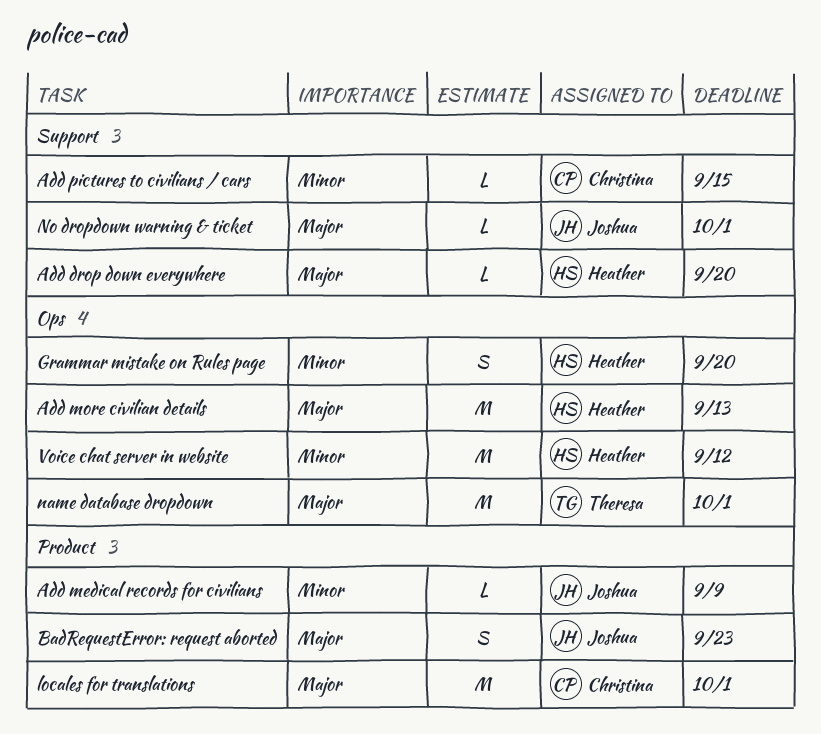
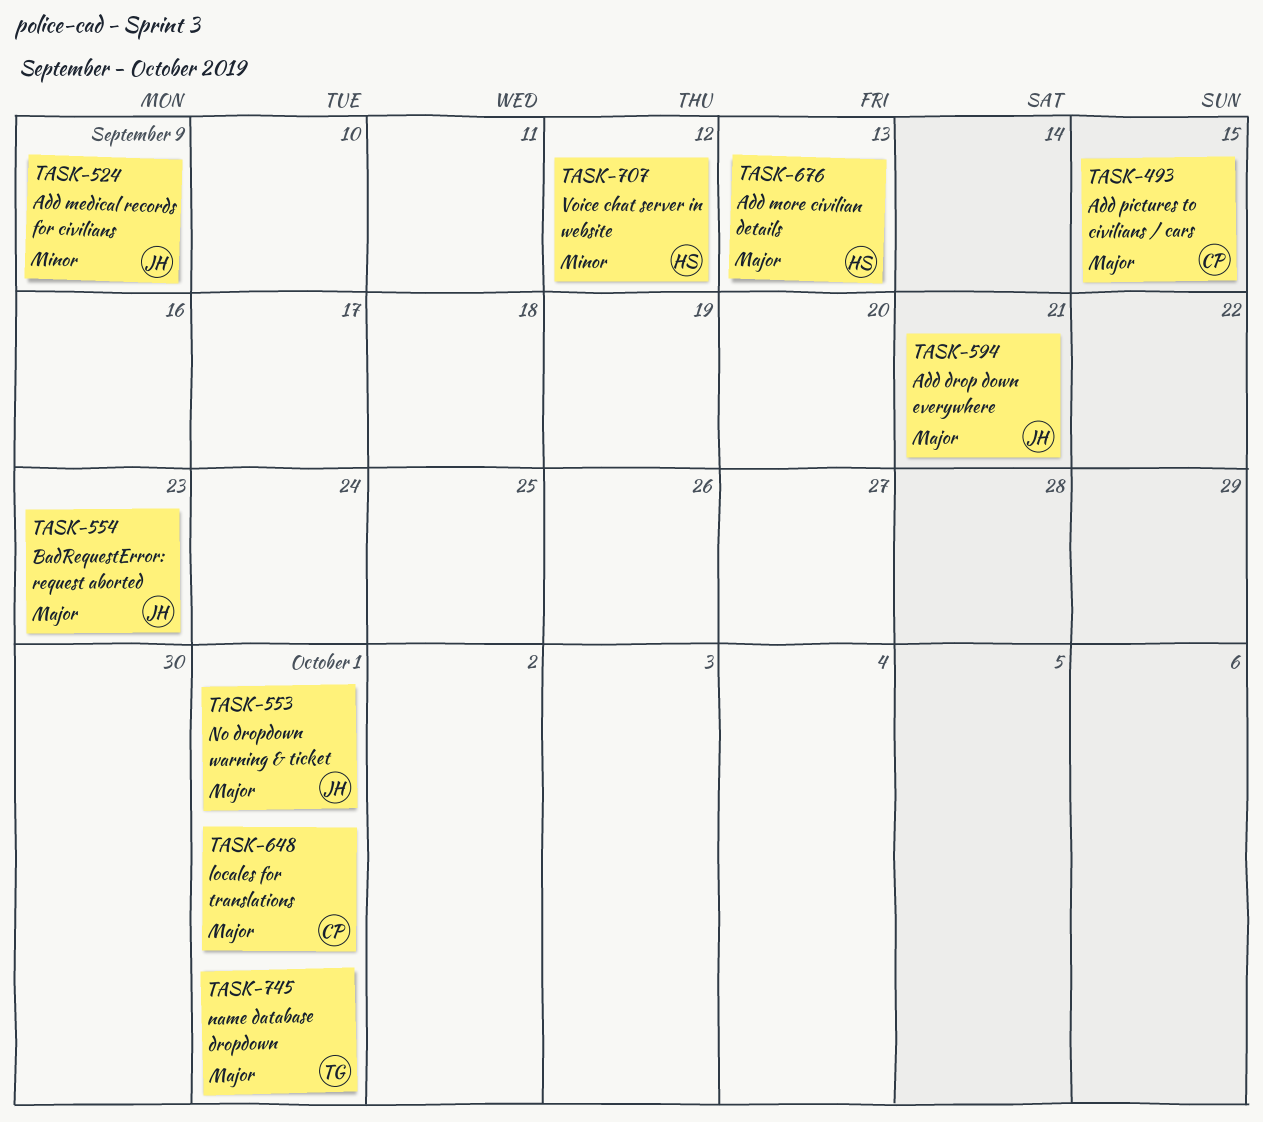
Add drop down everywhere, owner: Heather -> Joshua
Add drop down everywhere, due: Sep 20 -> Sep 21
Add pictures to civilians / cars, priority: Minor -> Major
Grammar mistake on Rules page: present -> none

